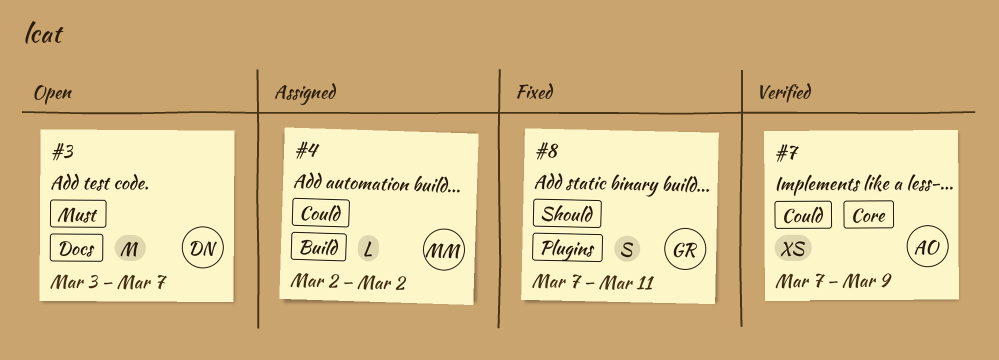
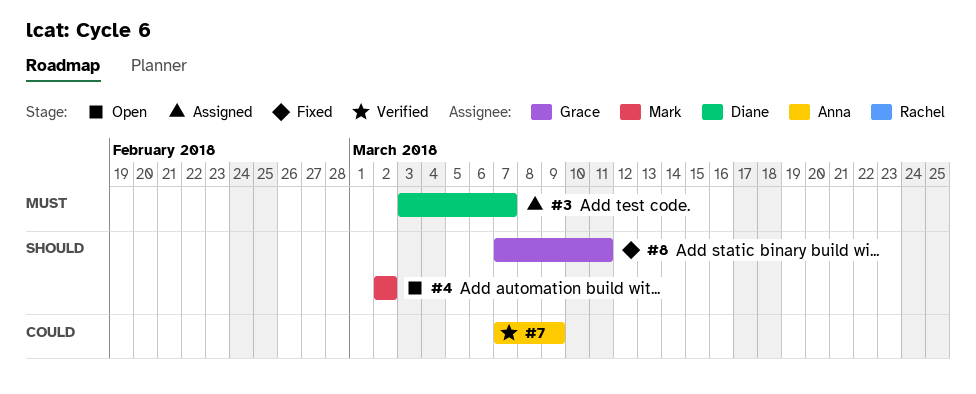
#3, status: Open -> Assigned
#4, status: Assigned -> Open
#4, priority: Could -> Should

